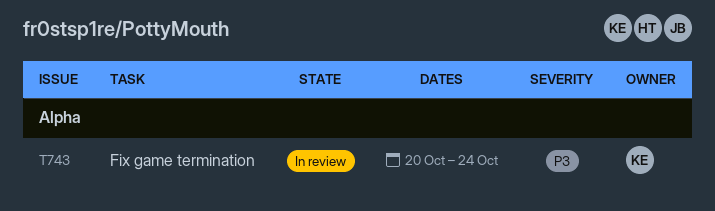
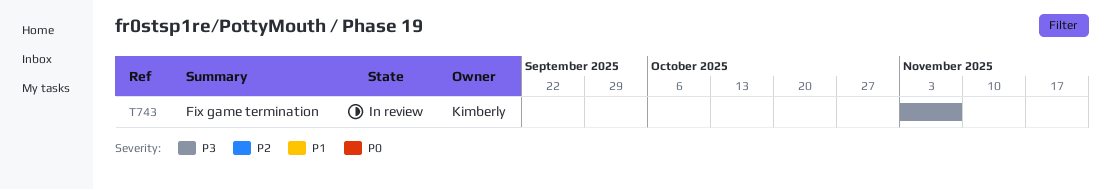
T743, start: Oct 20 -> Nov 3
T743, due: Oct 24 -> Nov 7

